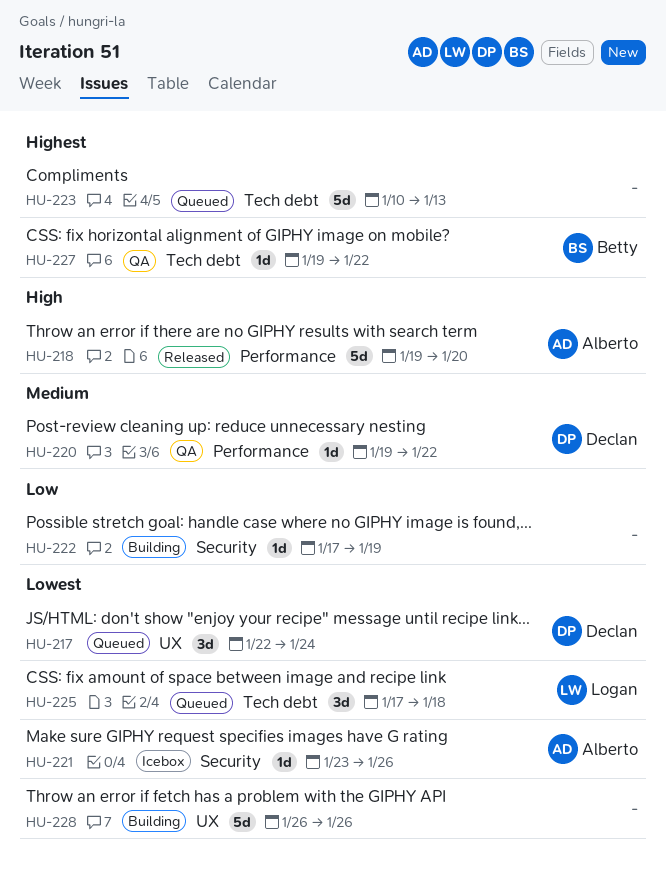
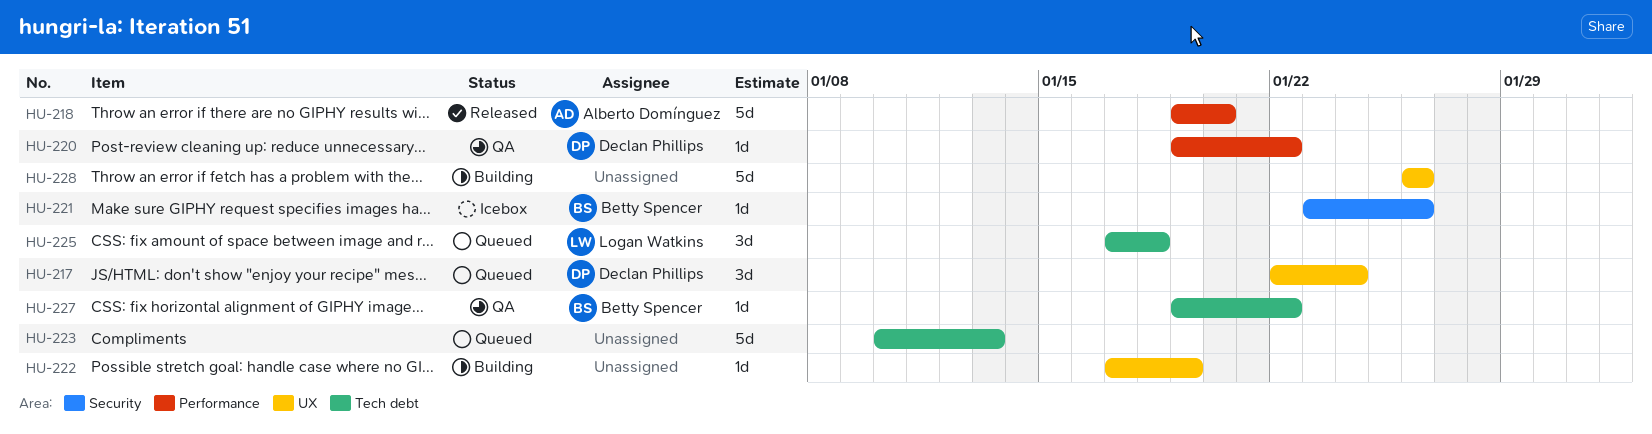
HU-221, owner: Alberto Domínguez -> Betty Spencer
HU-222, label: Security -> UX

